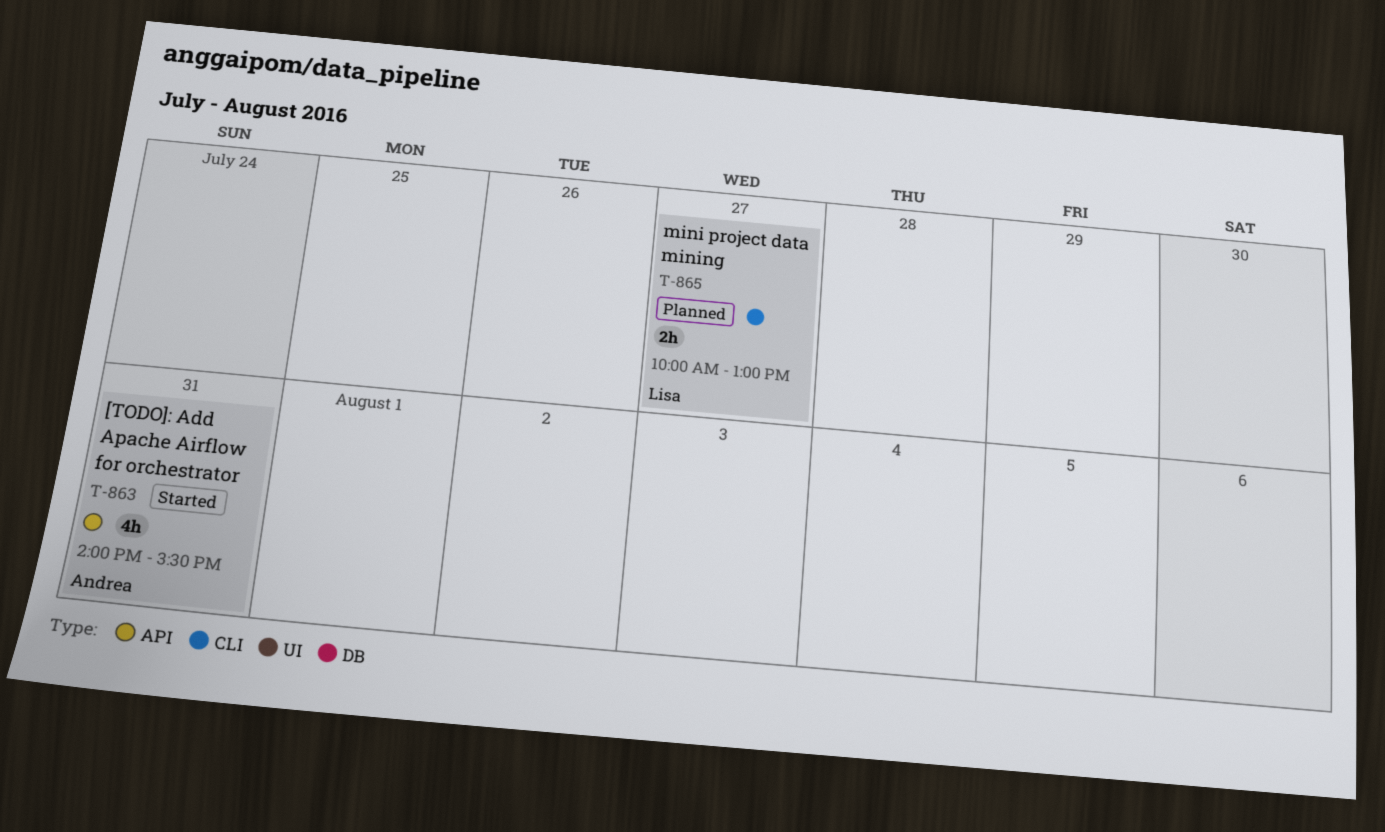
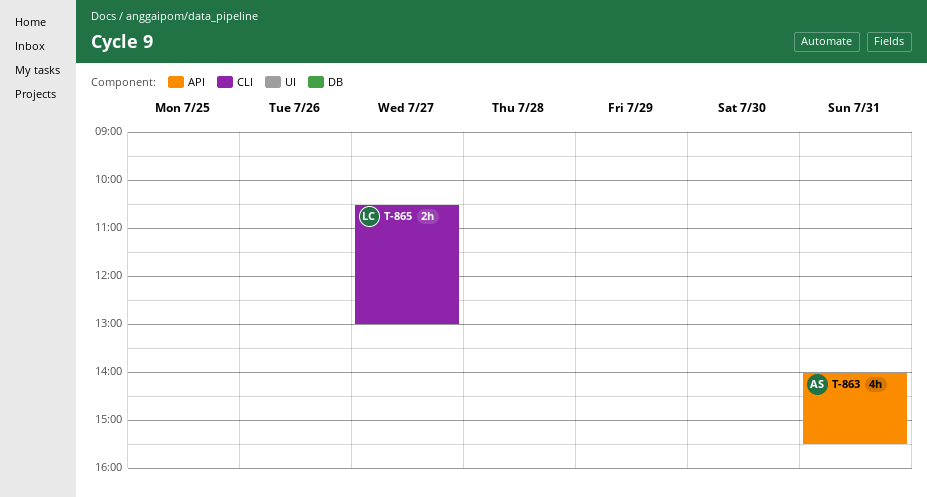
T-865, begins: 10:00 -> 10:30

